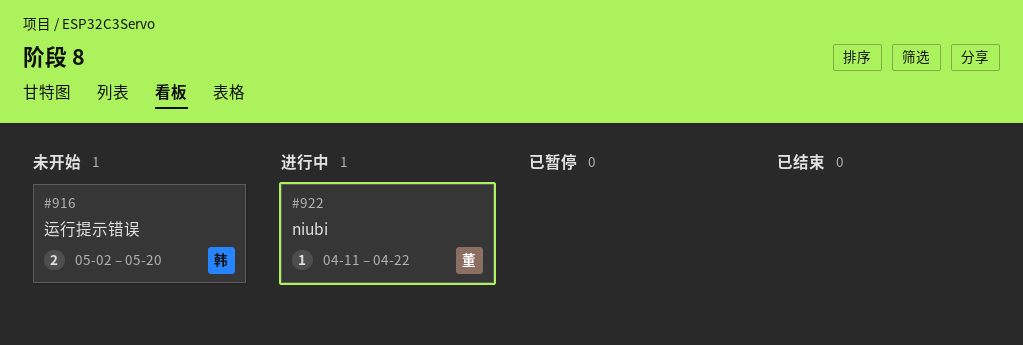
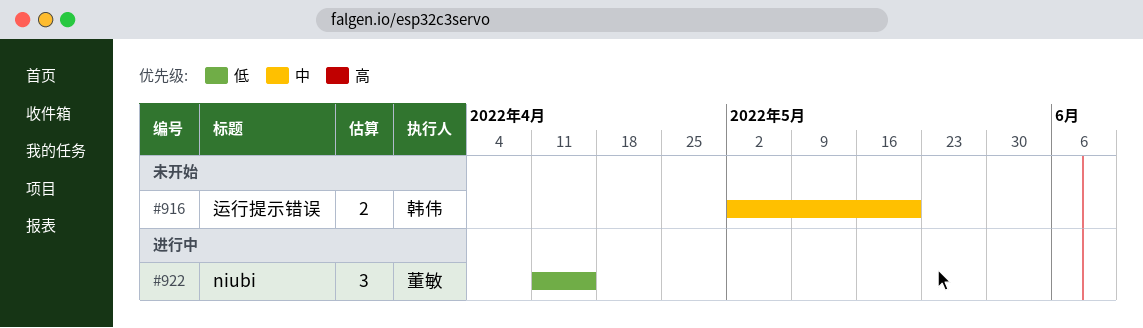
#922, estimate: 1 -> 3
#922, due: Apr 22 -> Apr 15

